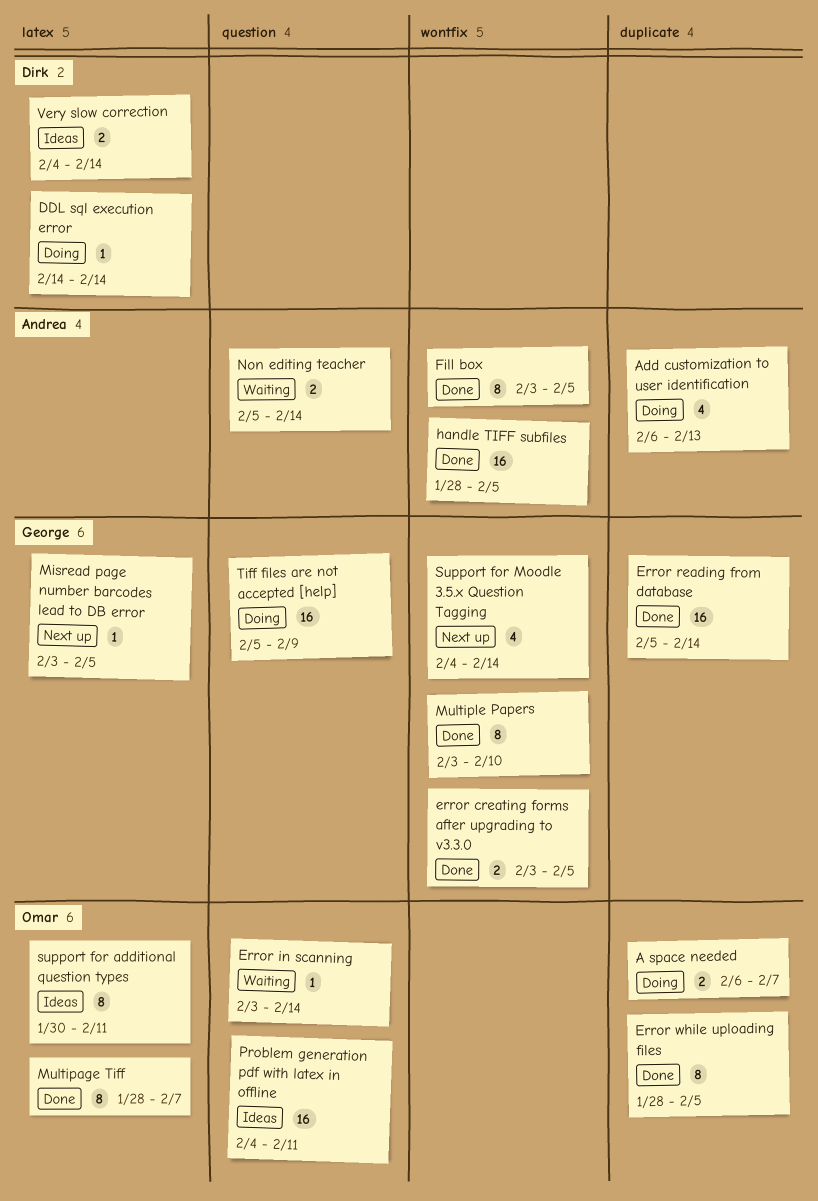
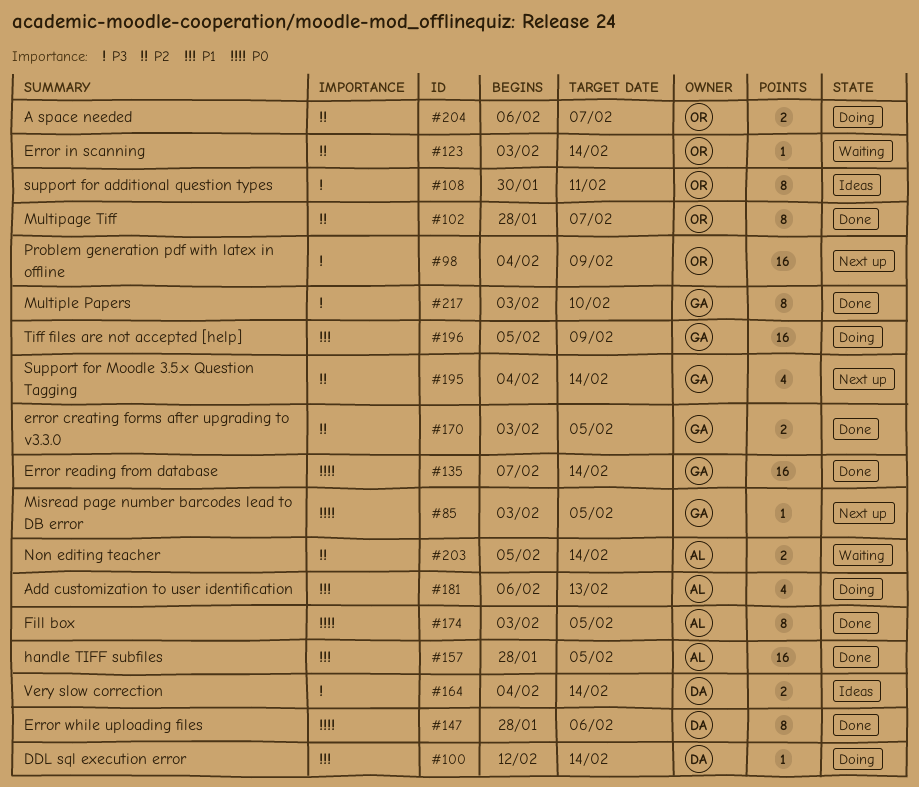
DDL sql execution error, start: Feb 14 -> Feb 12
Error reading from database, start: Feb 5 -> Feb 7
Error while uploading files, owner: Omar -> Dirk
Error while uploading files, due: Feb 5 -> Feb 6
Problem generation pdf with latex in offline, status: Ideas -> Next up
Problem generation pdf with latex in offline, due: Feb 11 -> Feb 9

